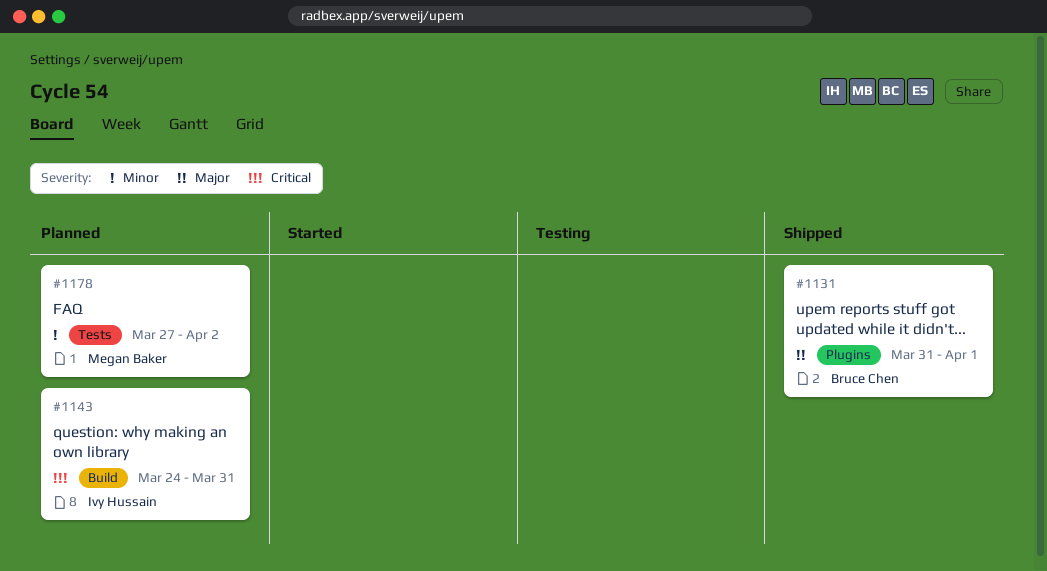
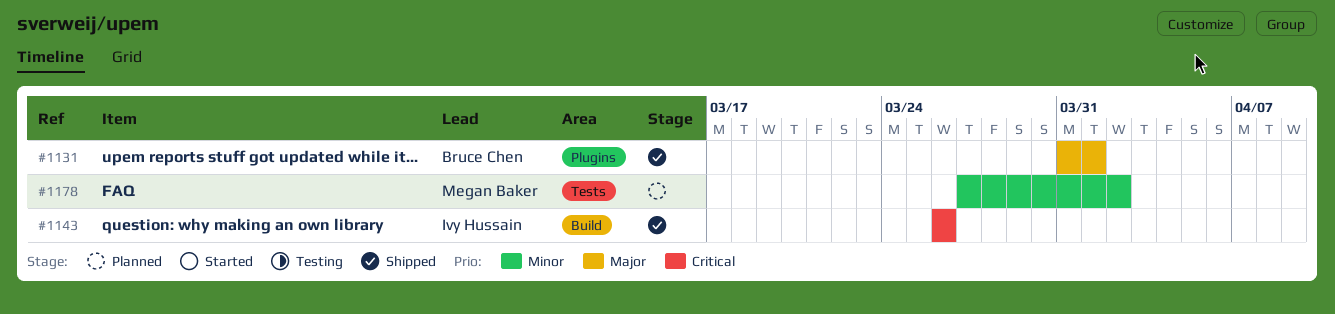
#1143, status: Planned -> Shipped
#1143, start: Mar 24 -> Mar 26
#1143, due: Mar 31 -> Mar 26

